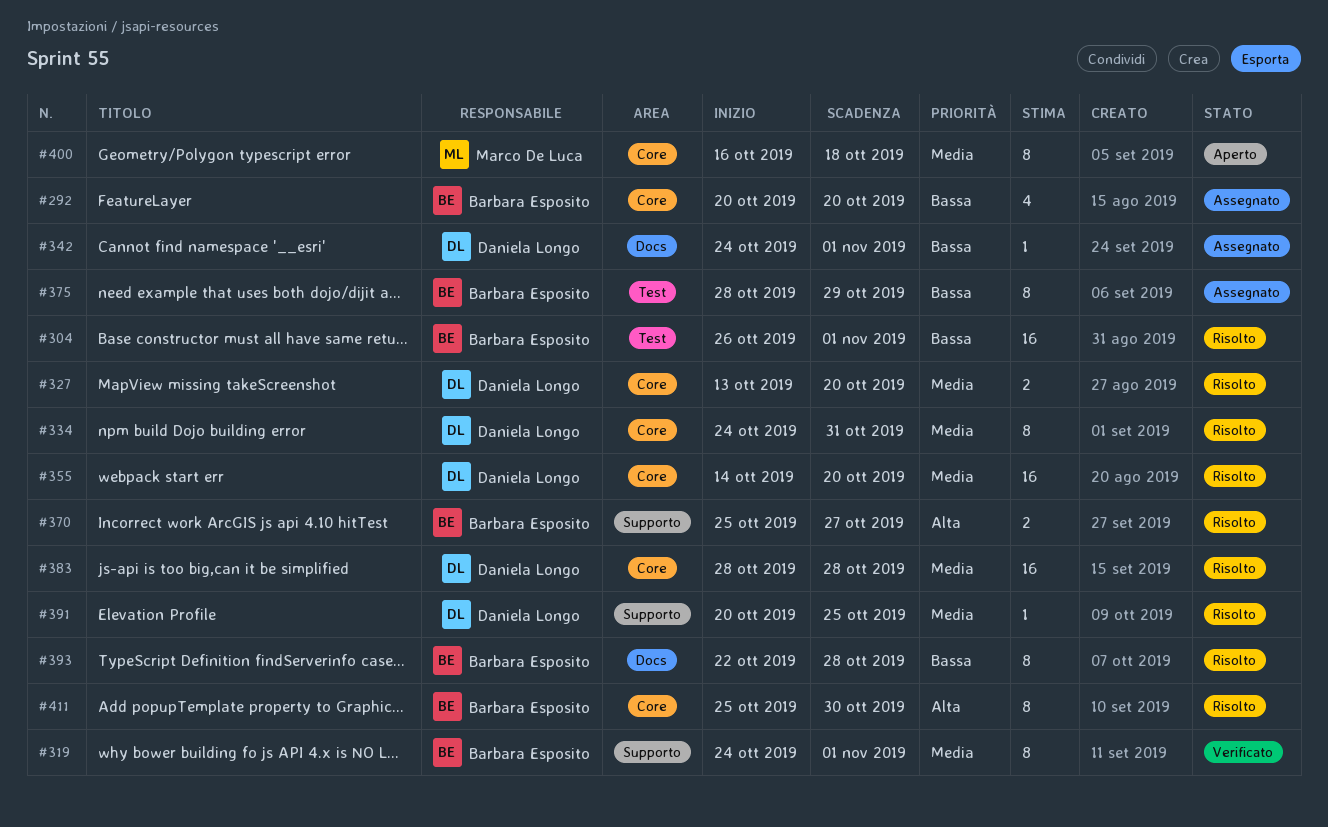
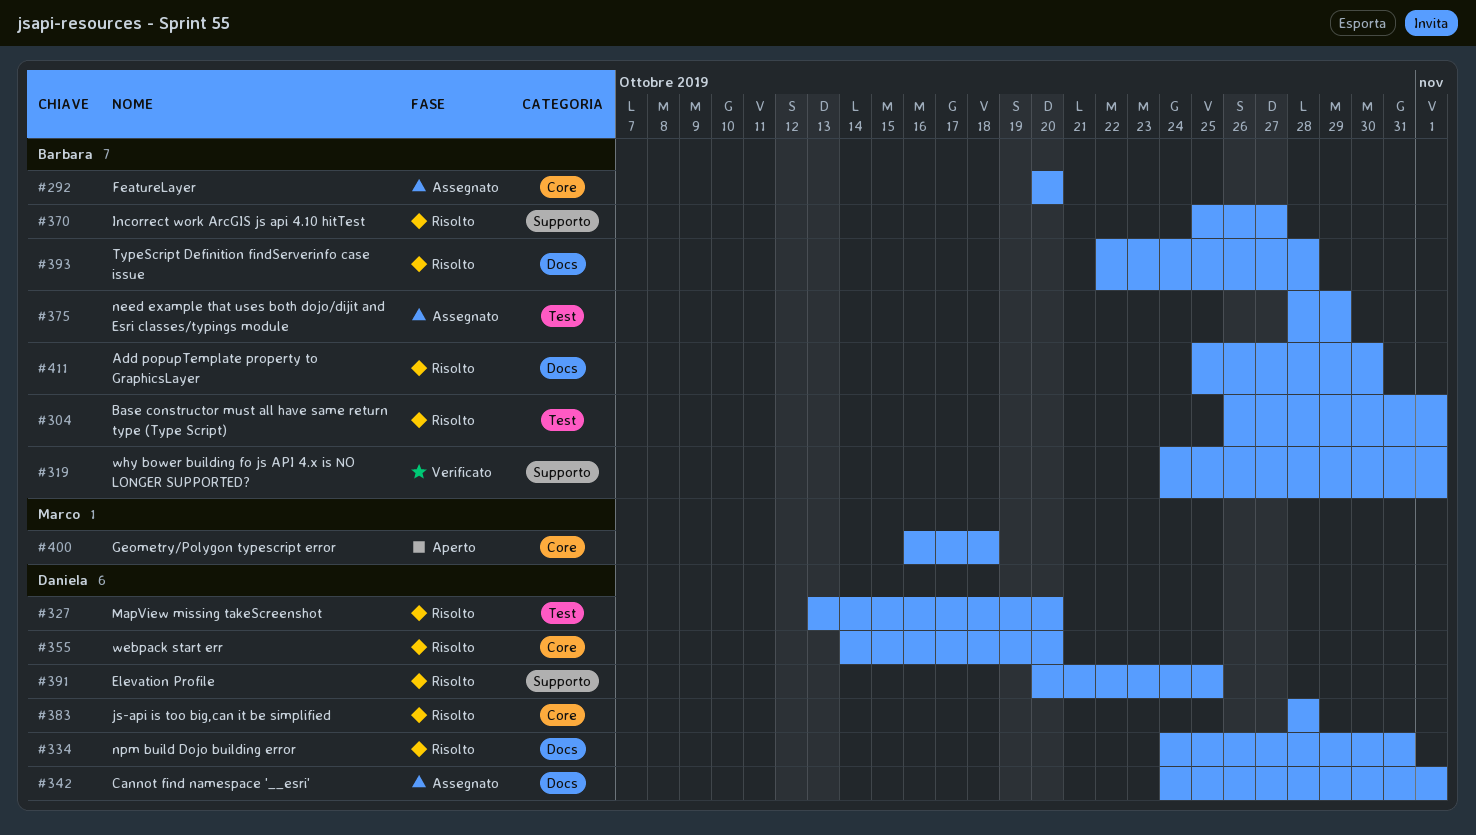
#327, label: Core -> Test
#334, label: Core -> Docs
#411, label: Core -> Docs

